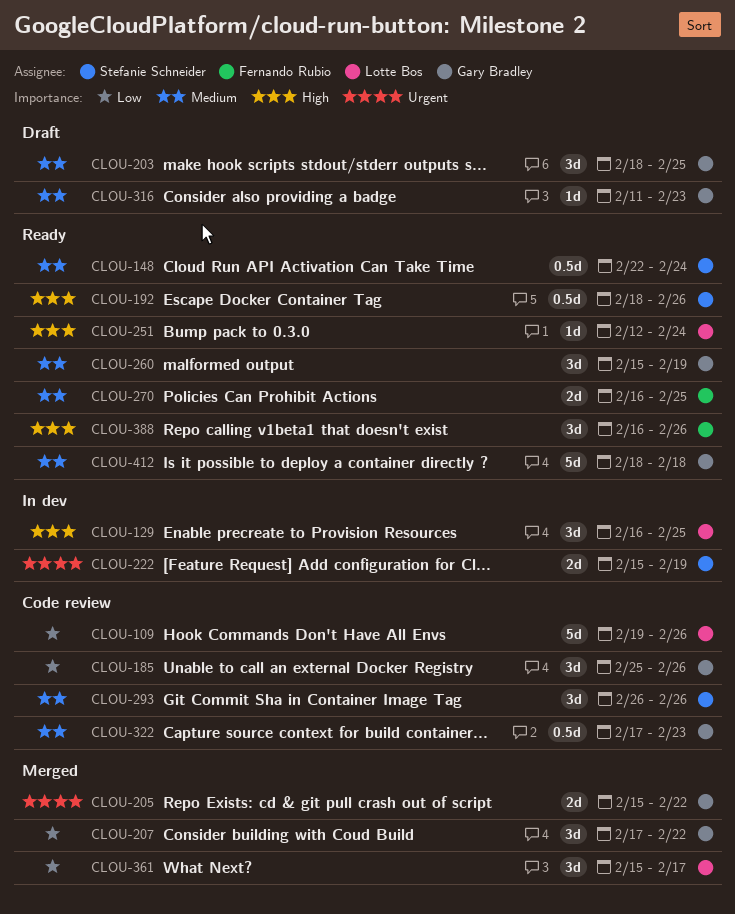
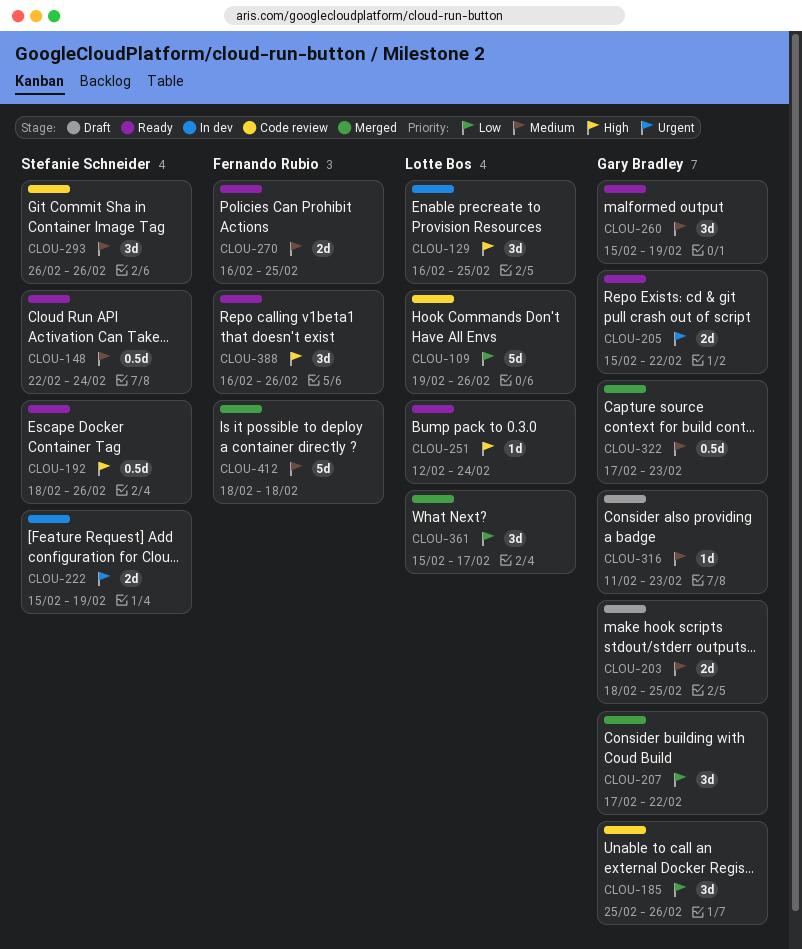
CLOU-203, estimate: 3d -> 2d
CLOU-205, status: Merged -> Ready
CLOU-322, status: Code review -> Merged
CLOU-412, status: Ready -> Merged
CLOU-412, owner: Gary Bradley -> Fernando Rubio

